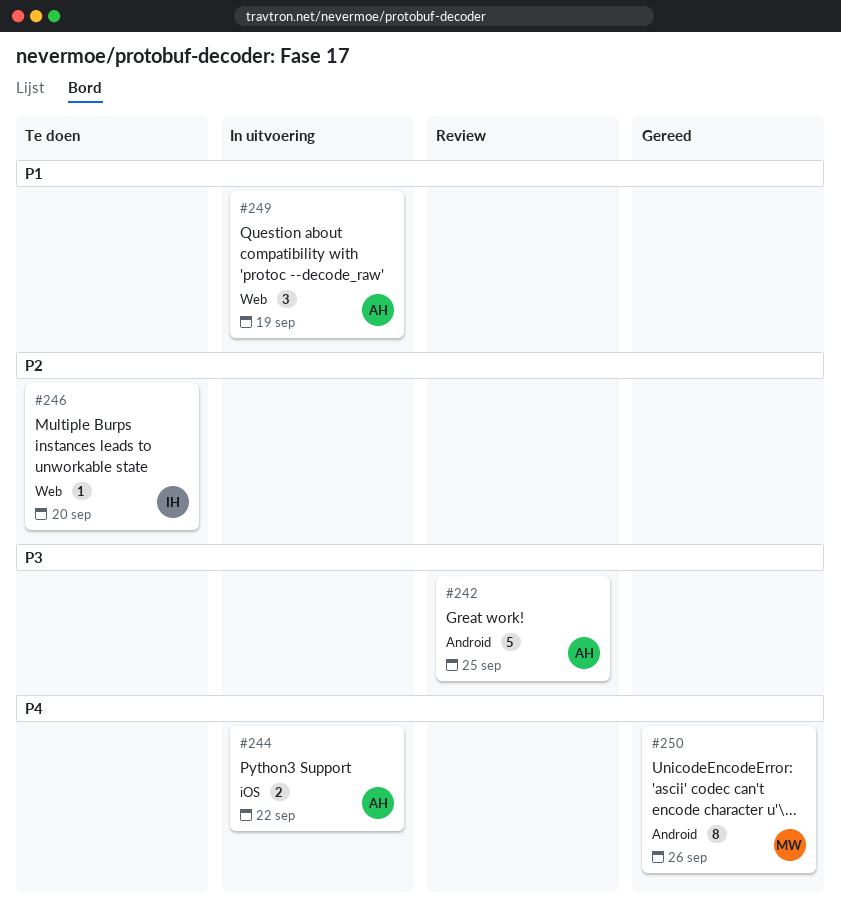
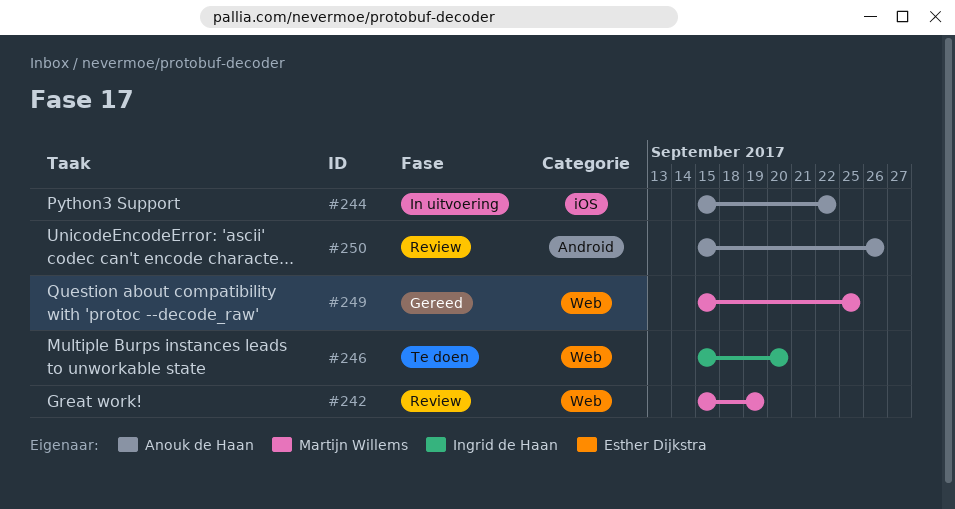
#242, owner: Anouk de Haan -> Martijn Willems
#242, label: Android -> Web
#242, due: Sep 25 -> Sep 19
#249, status: In uitvoering -> Gereed
#249, owner: Anouk de Haan -> Martijn Willems
#249, due: Sep 19 -> Sep 25
#250, status: Gereed -> Review
#250, owner: Martijn Willems -> Anouk de Haan

